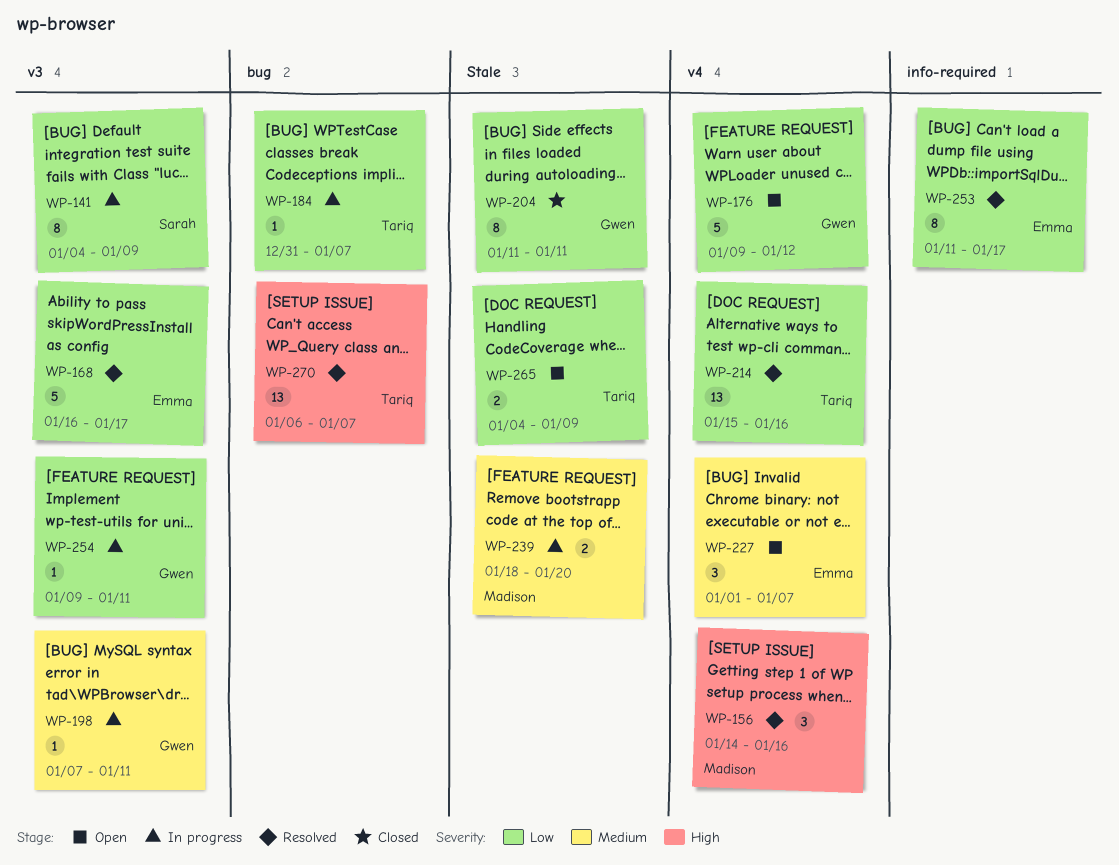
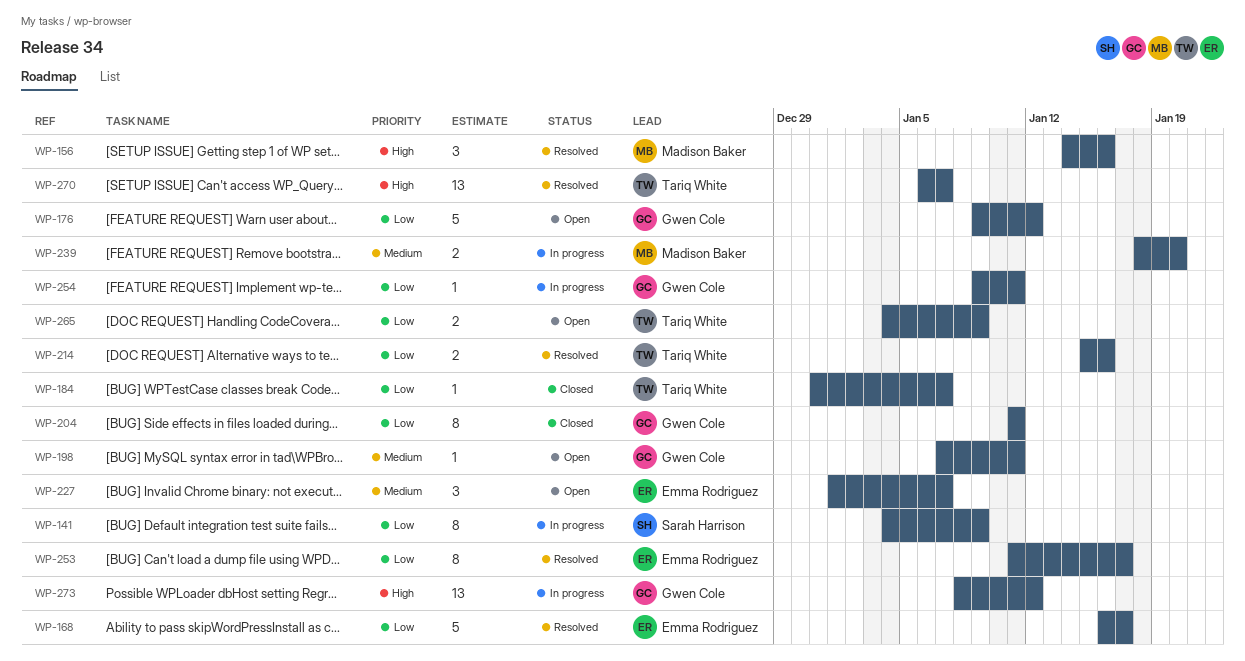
WP-184, status: In progress -> Closed
WP-198, status: In progress -> Open
WP-214, estimate: 13 -> 2
WP-273: none -> present

